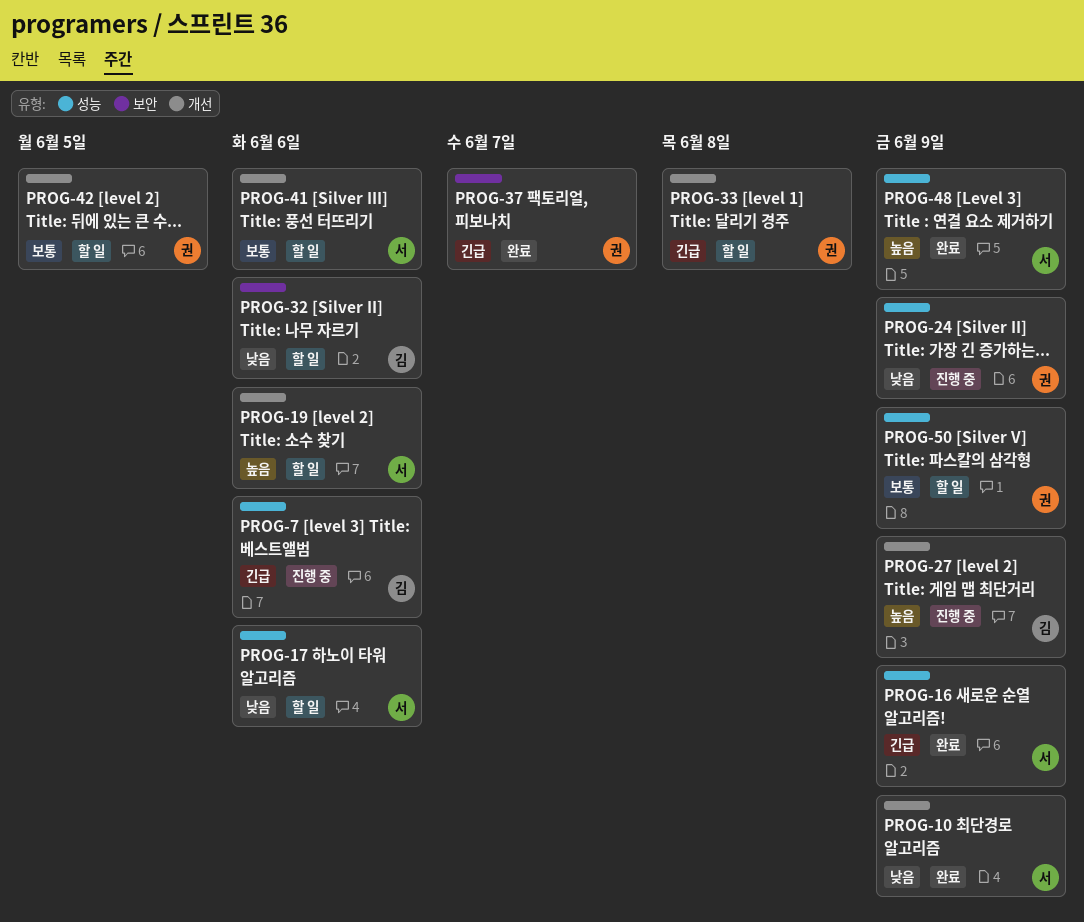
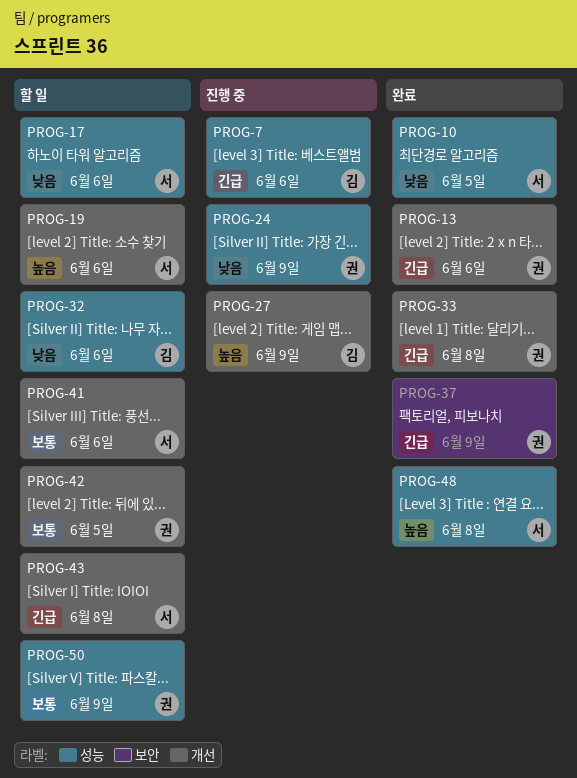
PROG-10, label: 개선 -> 성능
PROG-10, due: Jun 9 -> Jun 5
PROG-13: none -> present
PROG-16: present -> none
PROG-32, label: 보안 -> 성능
PROG-33, status: 할 일 -> 완료
PROG-37, due: Jun 7 -> Jun 9
PROG-43: none -> present
PROG-48, due: Jun 9 -> Jun 8

